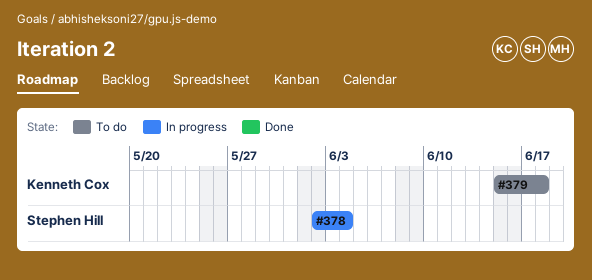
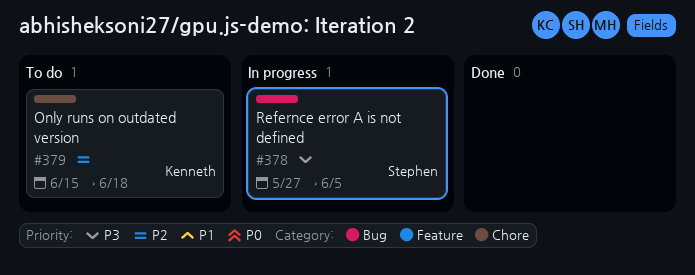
#378, start: Jun 2 -> May 27
#378, due: Jun 4 -> Jun 5

